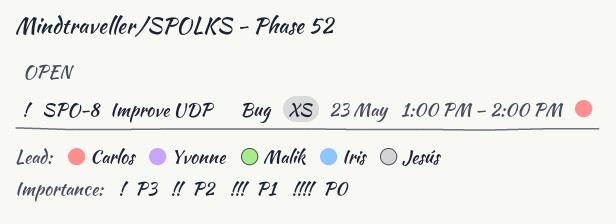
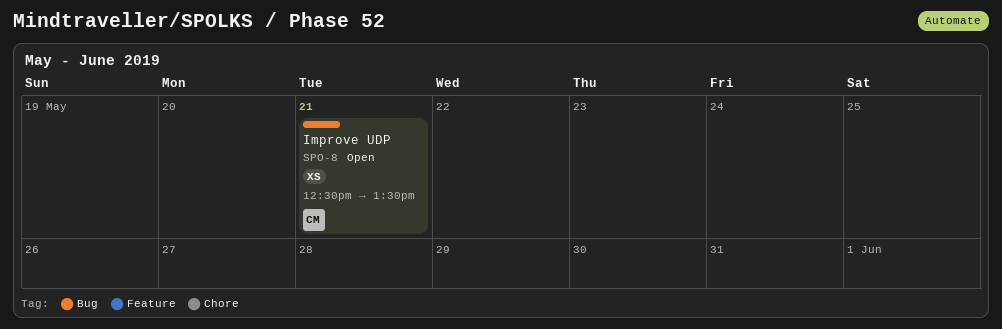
SPO-8, day: May 23 -> May 21
SPO-8, begins: 13:00 -> 12:30
SPO-8, ends: 14:00 -> 13:30

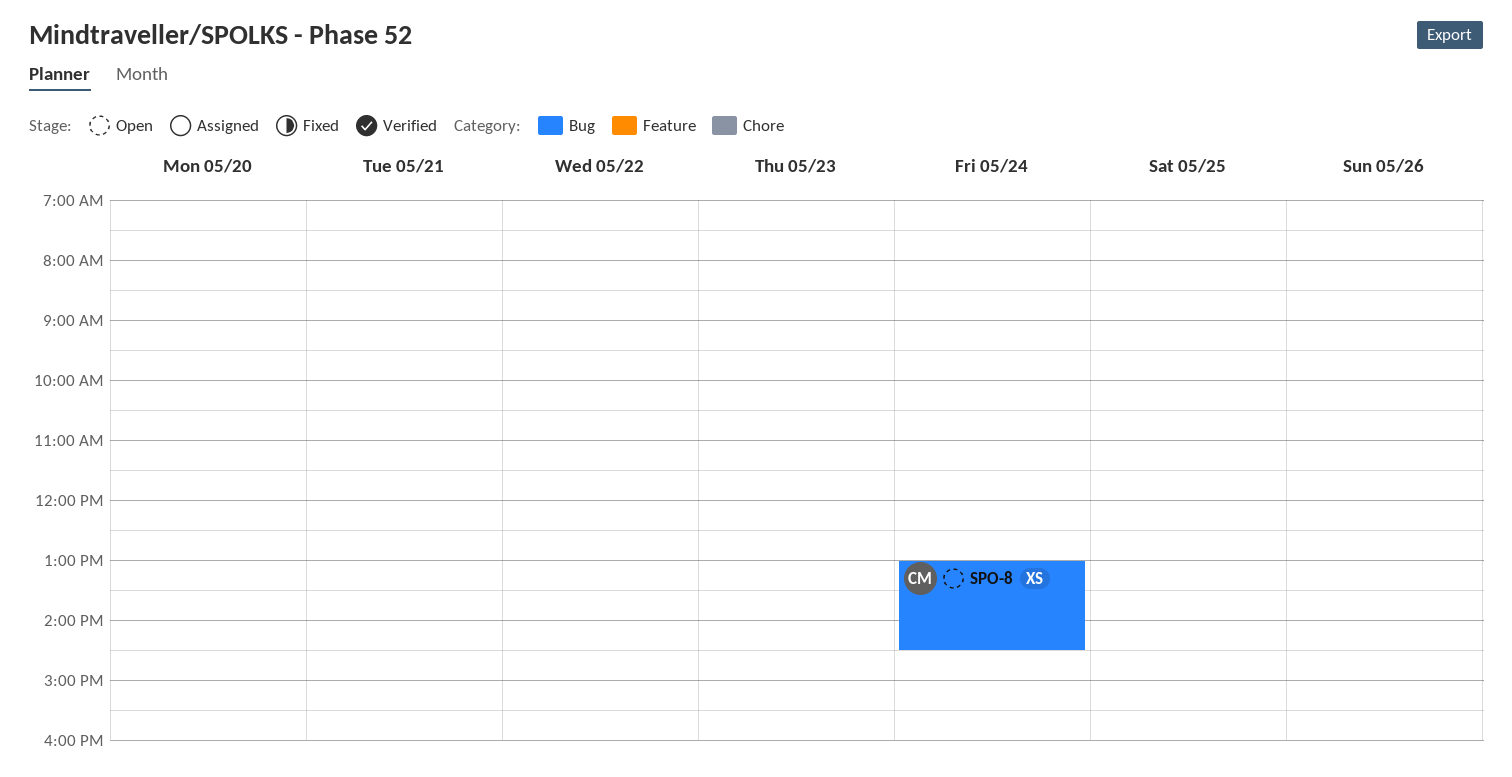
SPO-8, day: May 21 -> May 24
SPO-8, begins: 12:30 -> 13:00
SPO-8, ends: 13:30 -> 14:30

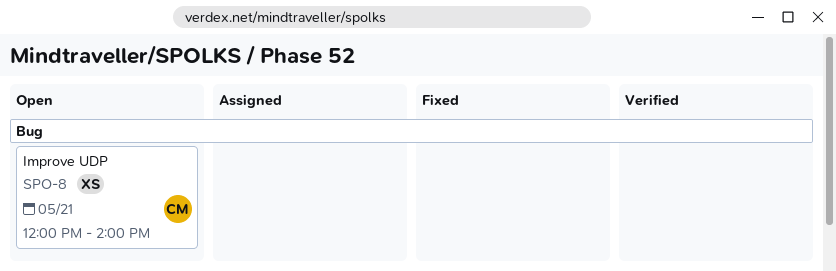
SPO-8, day: May 24 -> May 21
SPO-8, begins: 13:00 -> 12:00
SPO-8, ends: 14:30 -> 14:00

